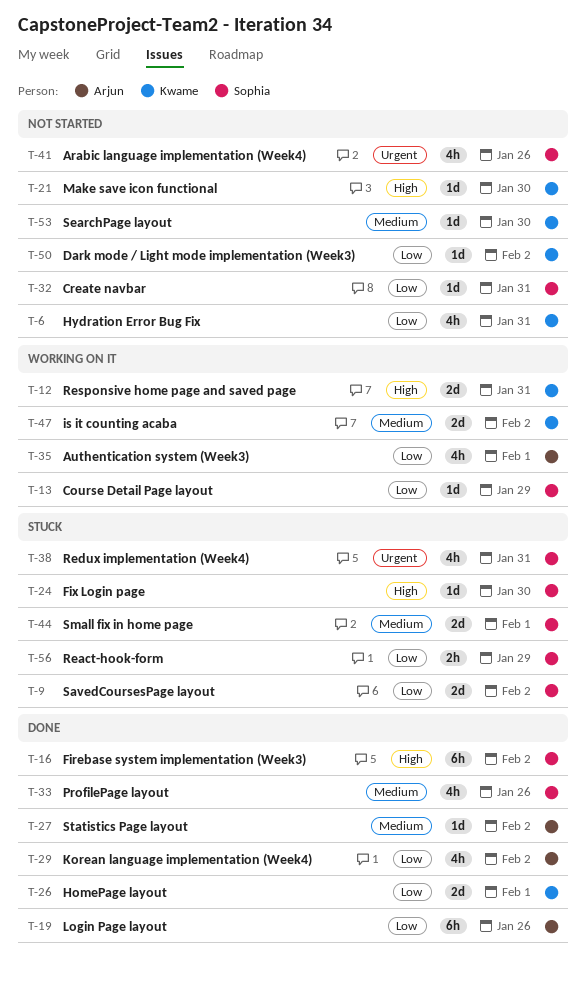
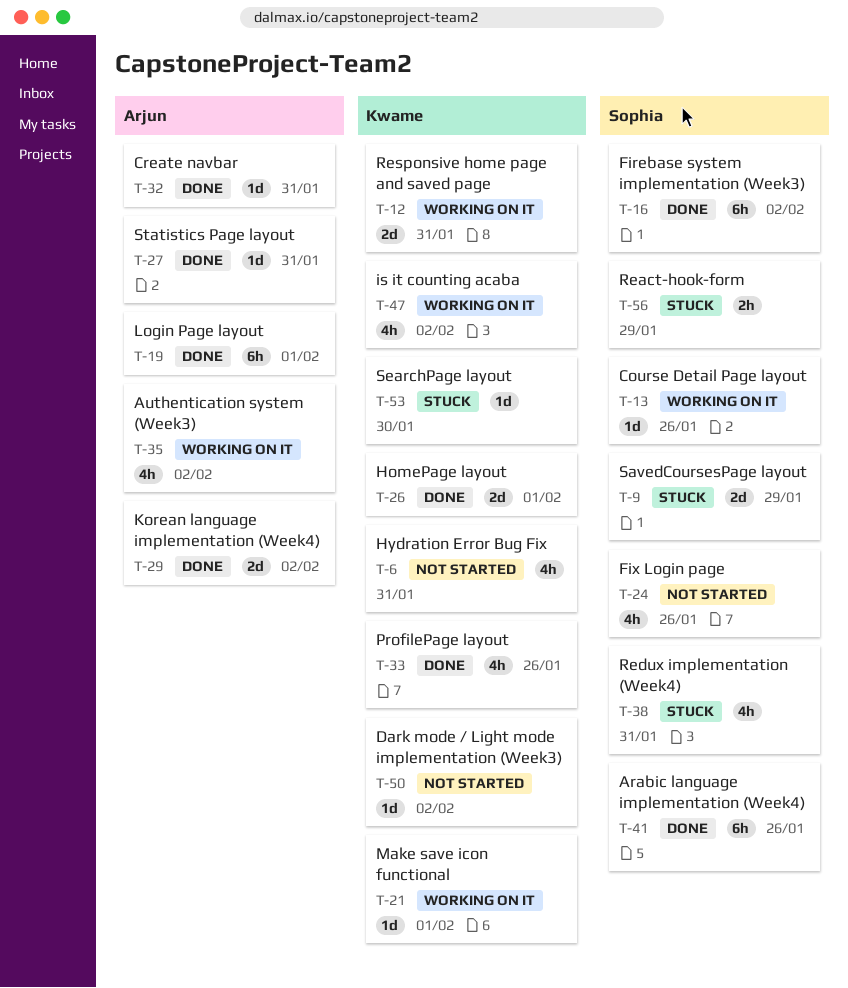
T-9, due: Feb 2 -> Jan 29
T-13, due: Jan 29 -> Jan 26
T-19, due: Jan 26 -> Feb 1
T-21, status: Not started -> Working on it
T-21, due: Jan 30 -> Feb 1
T-24, status: Stuck -> Not started
T-24, estimate: 1d -> 4h
T-24, due: Jan 30 -> Jan 26
T-27, due: Feb 2 -> Jan 31
T-29, estimate: 4h -> 2d
T-32, status: Not started -> Done
T-32, owner: Sophia -> Arjun
T-33, owner: Sophia -> Kwame
T-35, due: Feb 1 -> Feb 2
T-41, status: Not started -> Done
T-41, estimate: 4h -> 6h
T-44: present -> none
T-47, estimate: 2d -> 4h
T-53, status: Not started -> Stuck

